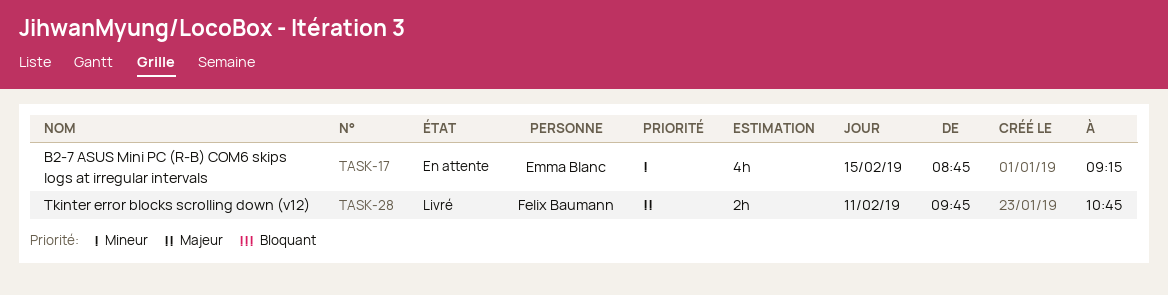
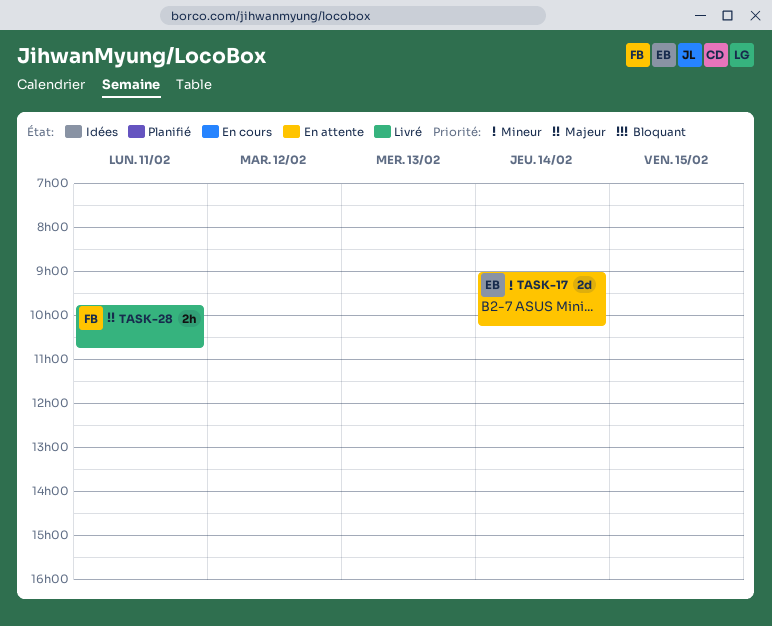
TASK-17, estimate: 4h -> 2d
TASK-17, day: Feb 15 -> Feb 14
TASK-17, begins: 08:45 -> 09:00
TASK-17, ends: 09:15 -> 10:15

